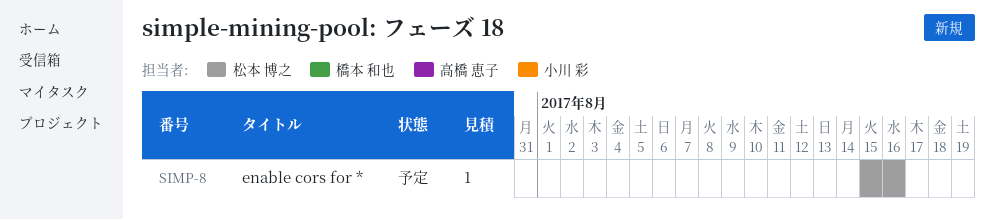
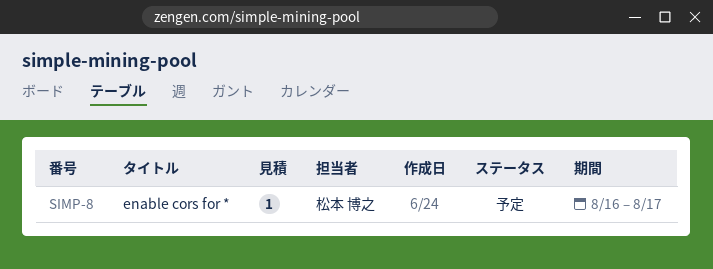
SIMP-8, start: Aug 15 -> Aug 16
SIMP-8, due: Aug 16 -> Aug 17

